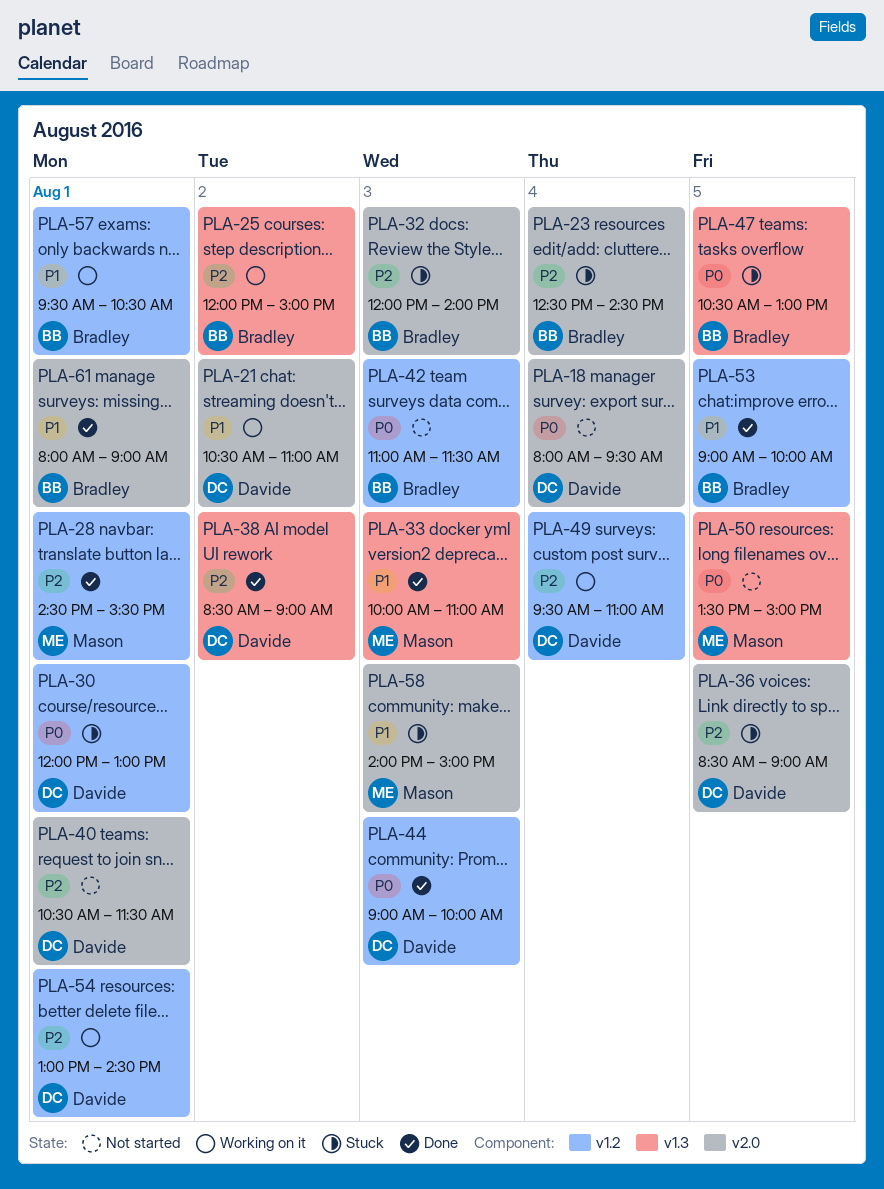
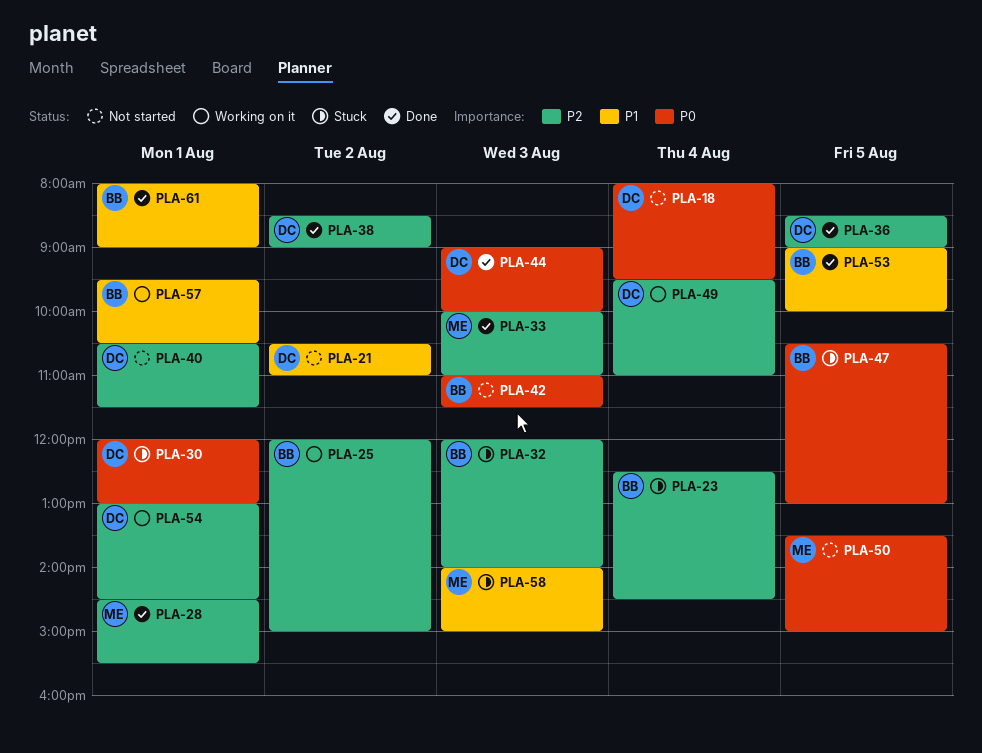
PLA-21, status: Working on it -> Not started
PLA-33, priority: P1 -> P2
PLA-36, status: Stuck -> Done

